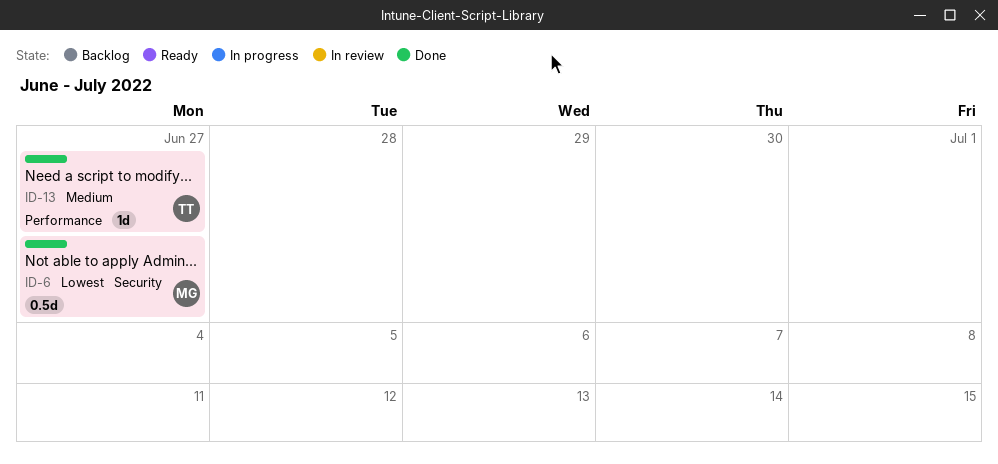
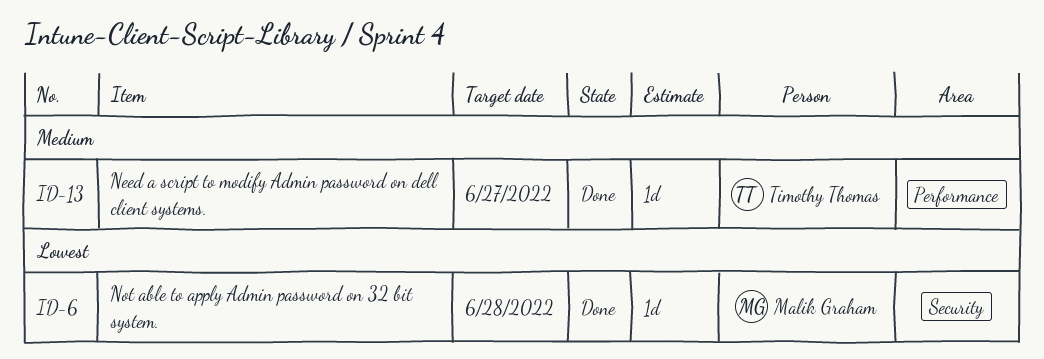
ID-6, estimate: 0.5d -> 1d
ID-6, due: Jun 27 -> Jun 28

